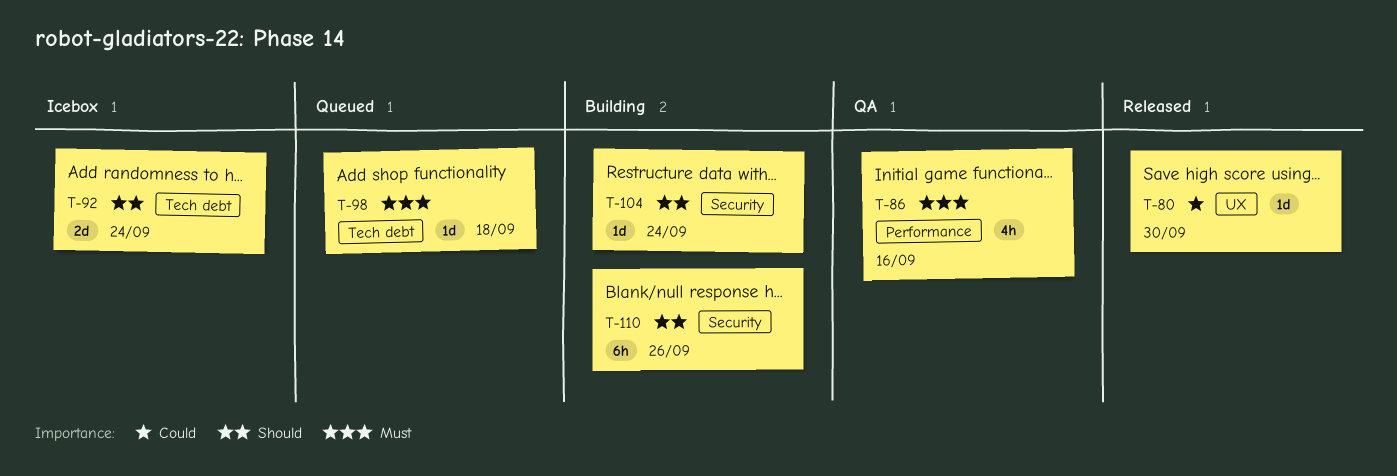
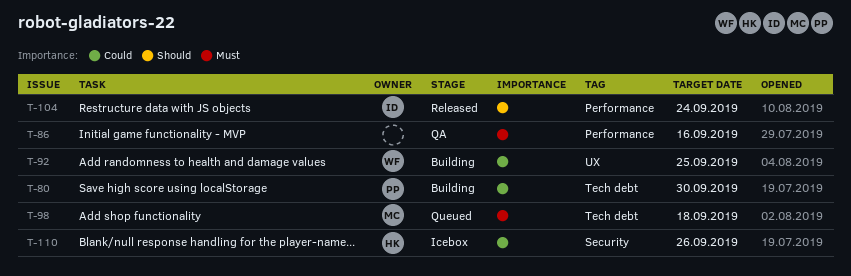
T-80, status: Released -> Building
T-80, label: UX -> Tech debt
T-92, status: Icebox -> Building
T-92, priority: Should -> Could
T-92, label: Tech debt -> UX
T-92, due: Sep 24 -> Sep 25
T-104, status: Building -> Released
T-104, label: Security -> Performance
T-110, status: Building -> Icebox
T-110, priority: Should -> Could

